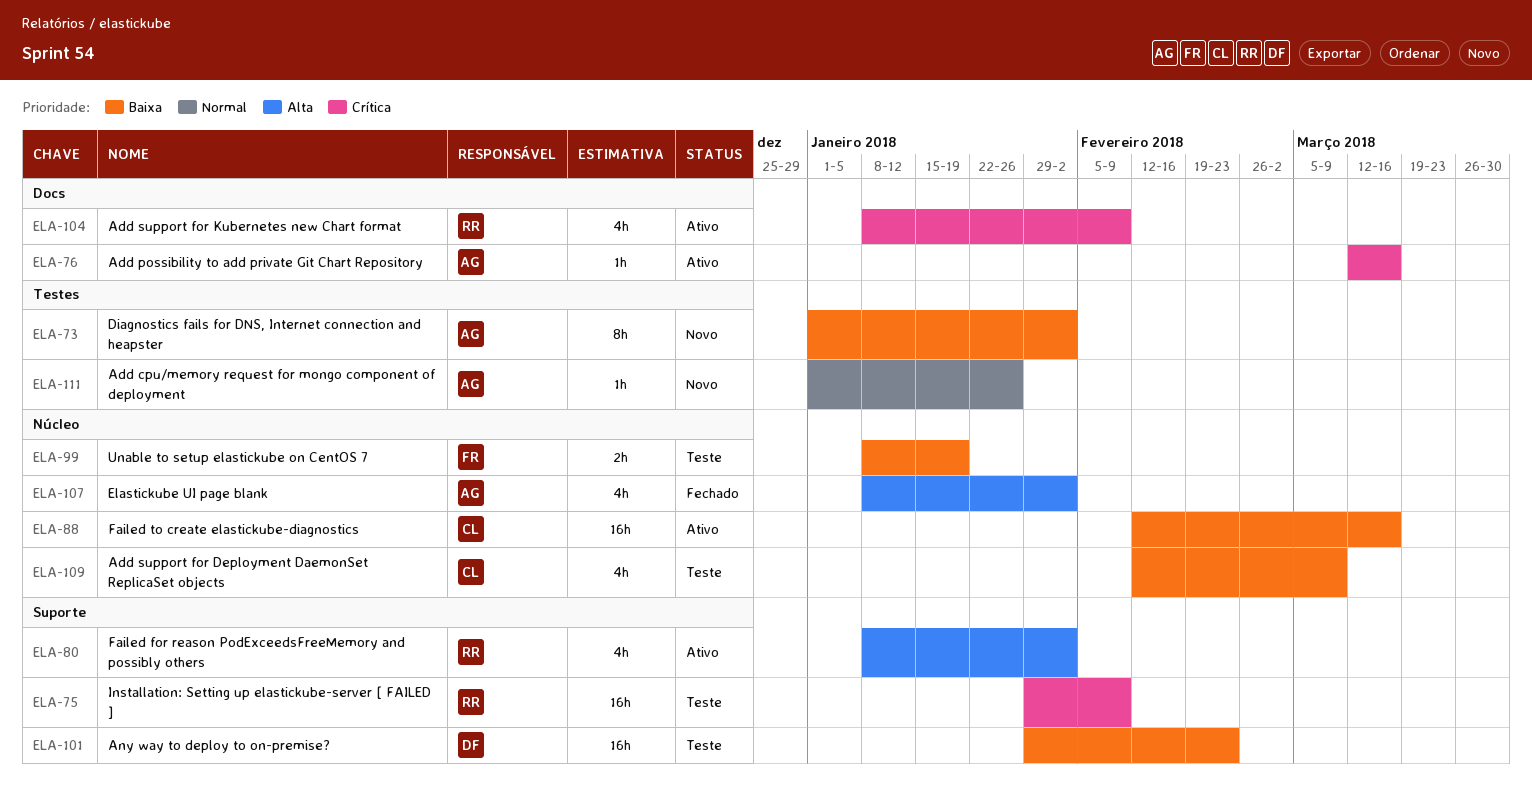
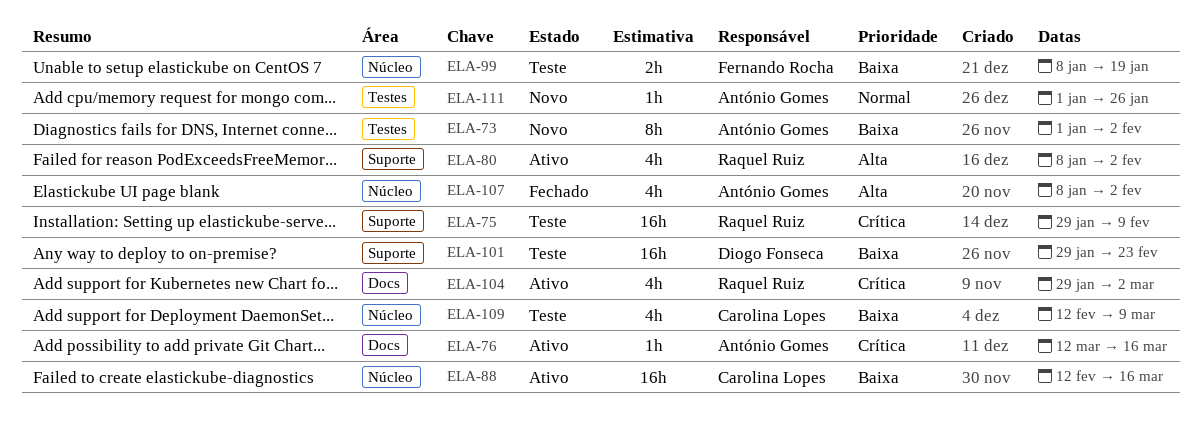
ELA-104, start: Jan 8 -> Jan 29
ELA-104, due: Feb 9 -> Mar 2

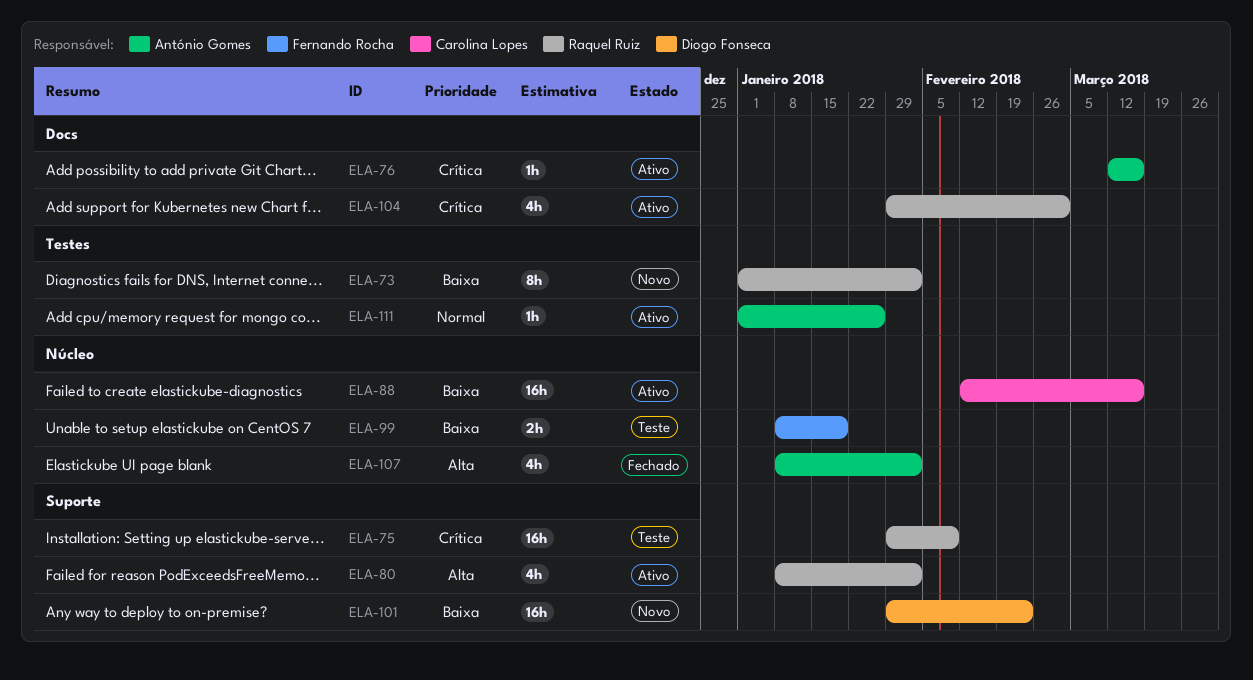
ELA-73, owner: António Gomes -> Raquel Ruiz
ELA-101, status: Teste -> Novo
ELA-109: present -> none
ELA-111, status: Novo -> Ativo

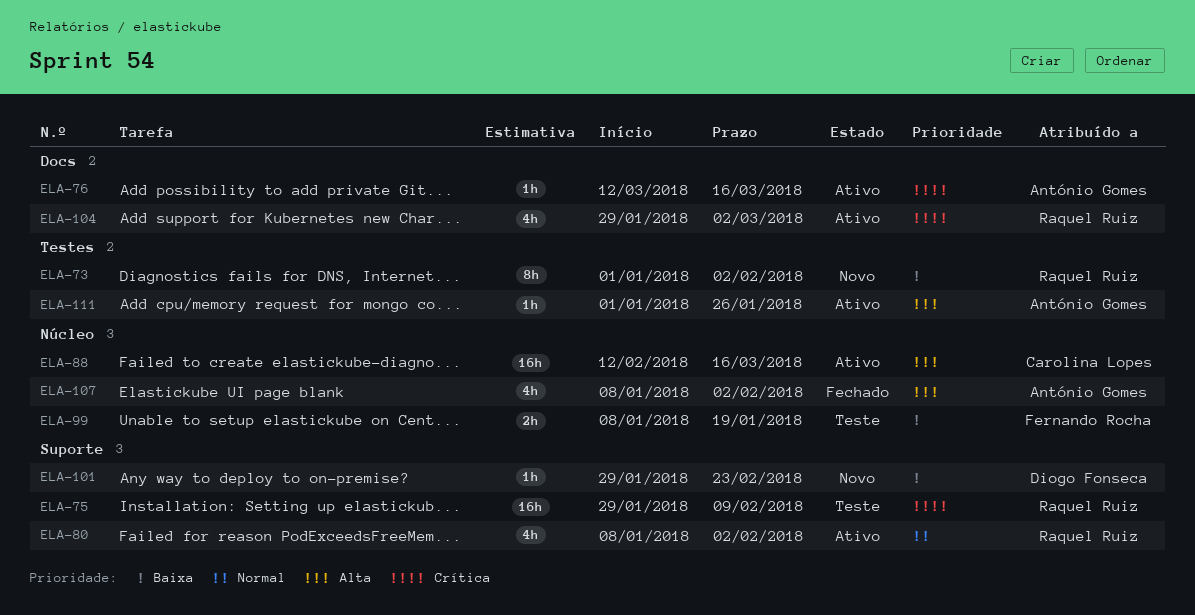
ELA-80, priority: Alta -> Normal
ELA-88, priority: Baixa -> Alta
ELA-101, estimate: 16h -> 1h
ELA-111, priority: Normal -> Alta

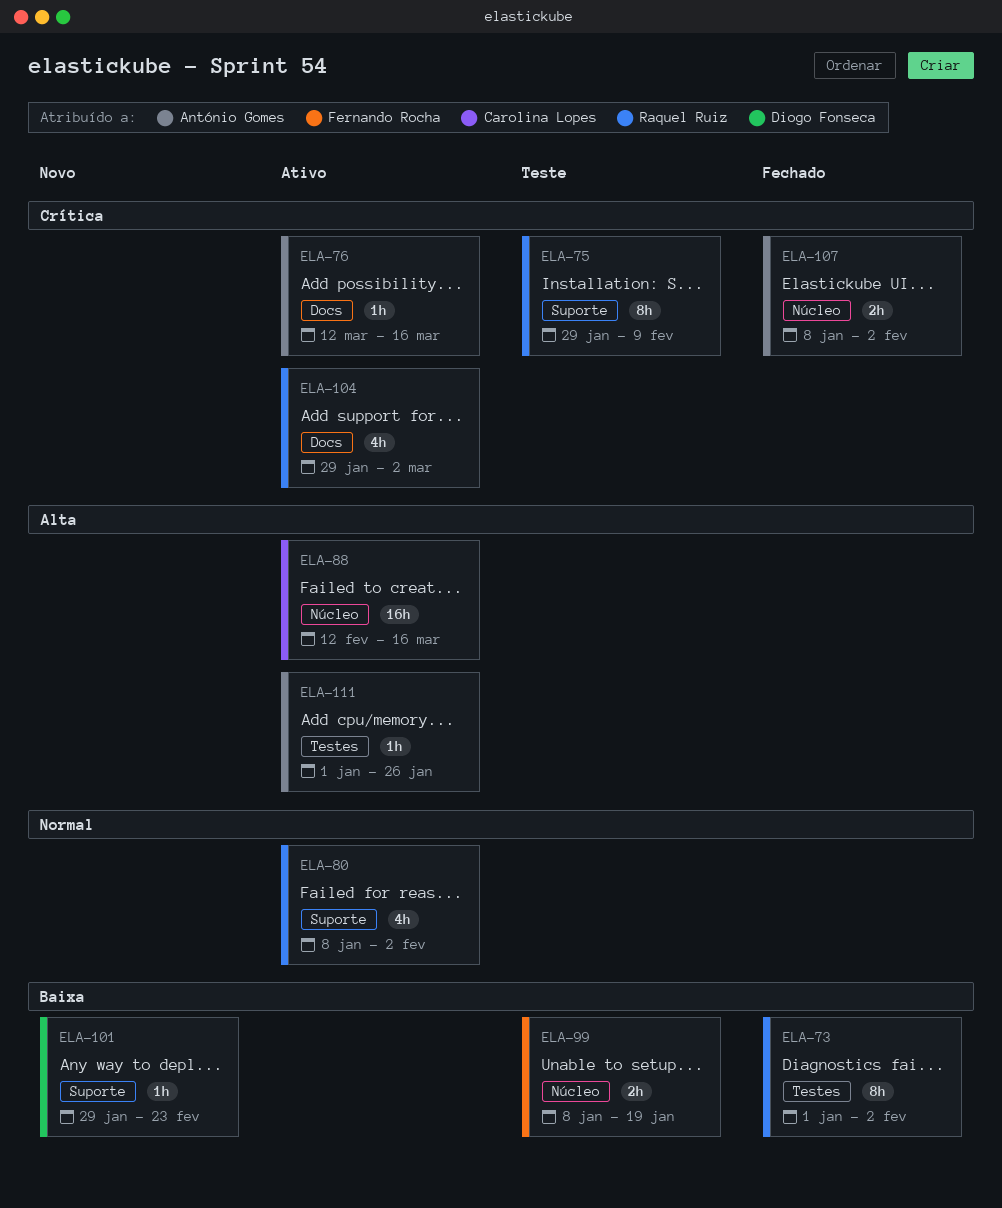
ELA-73, status: Novo -> Fechado
ELA-75, estimate: 16h -> 8h
ELA-107, priority: Alta -> Crítica
ELA-107, estimate: 4h -> 2h

